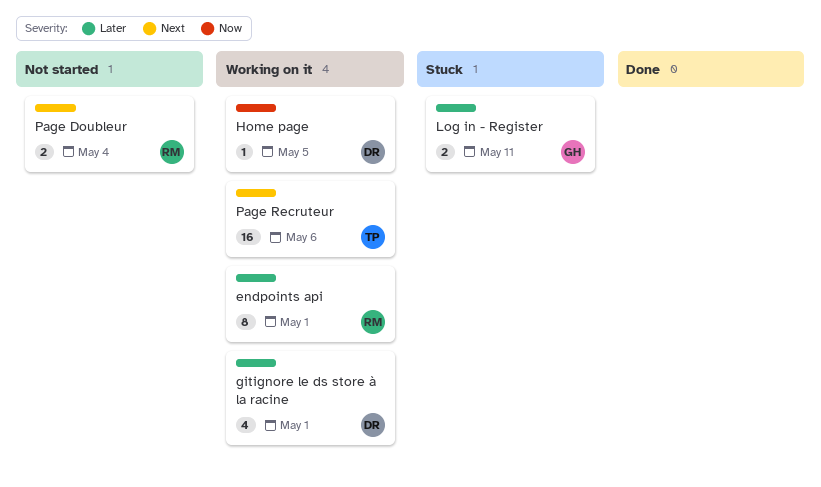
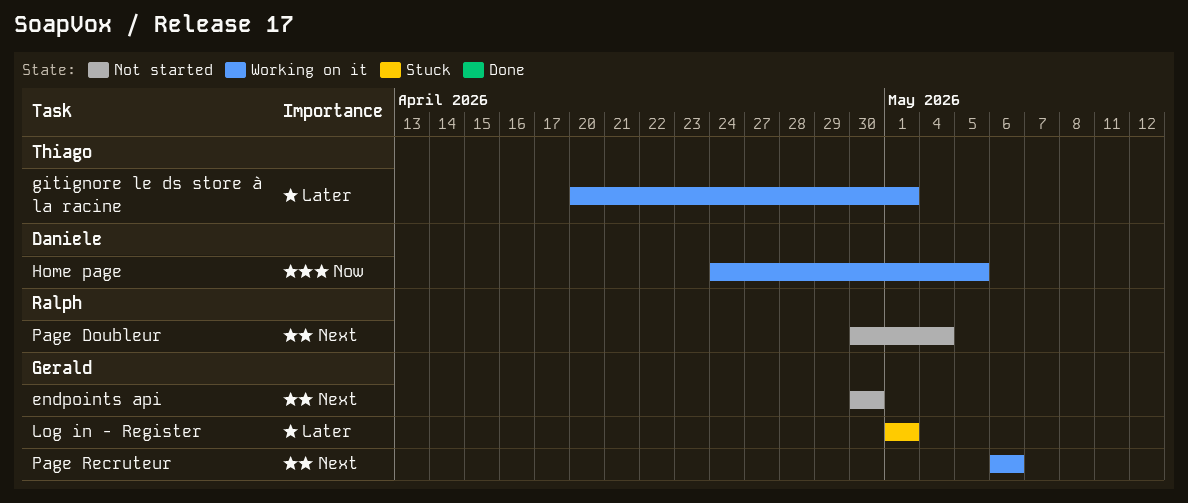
endpoints api, status: Working on it -> Not started
endpoints api, owner: Ralph -> Gerald
endpoints api, priority: Later -> Next
endpoints api, due: May 1 -> Apr 30
gitignore le ds store à la racine, owner: Daniele -> Thiago
Log in - Register, due: May 11 -> May 1
Page Recruteur, owner: Thiago -> Gerald

